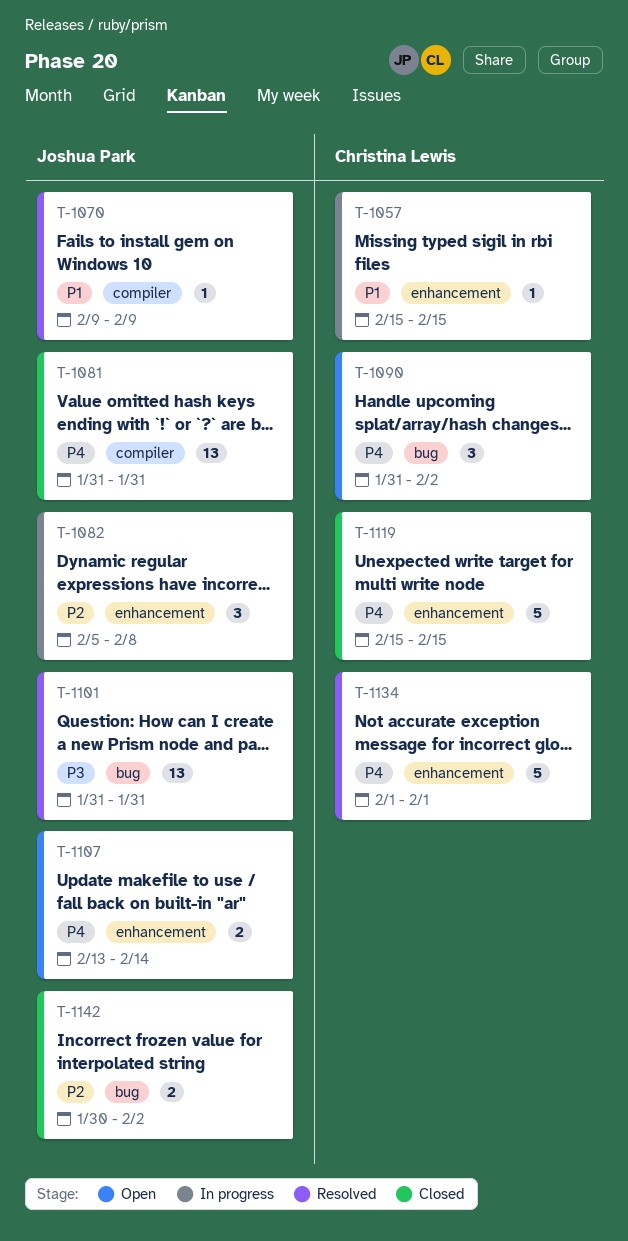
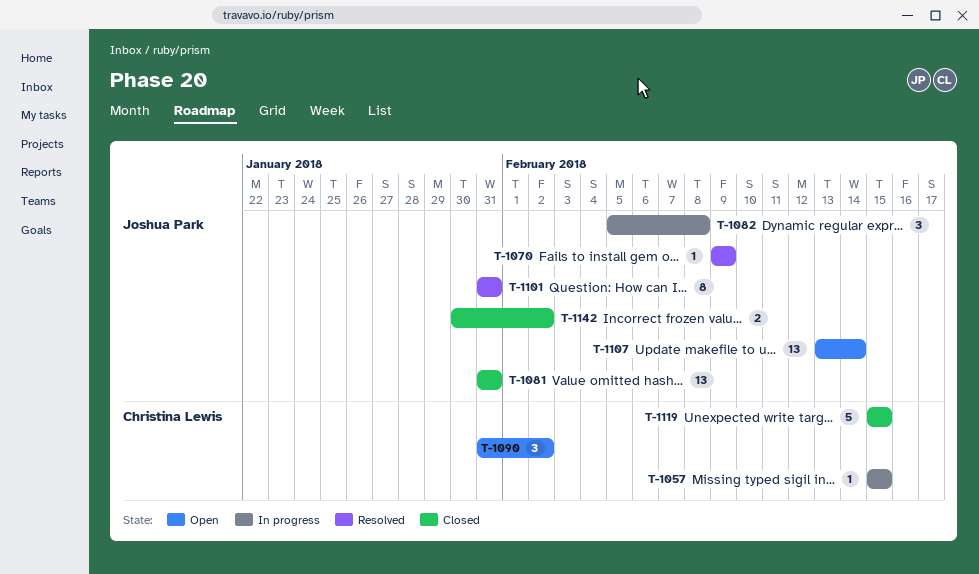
T-1101, estimate: 13 -> 8
T-1107, estimate: 2 -> 13
T-1134: present -> none

